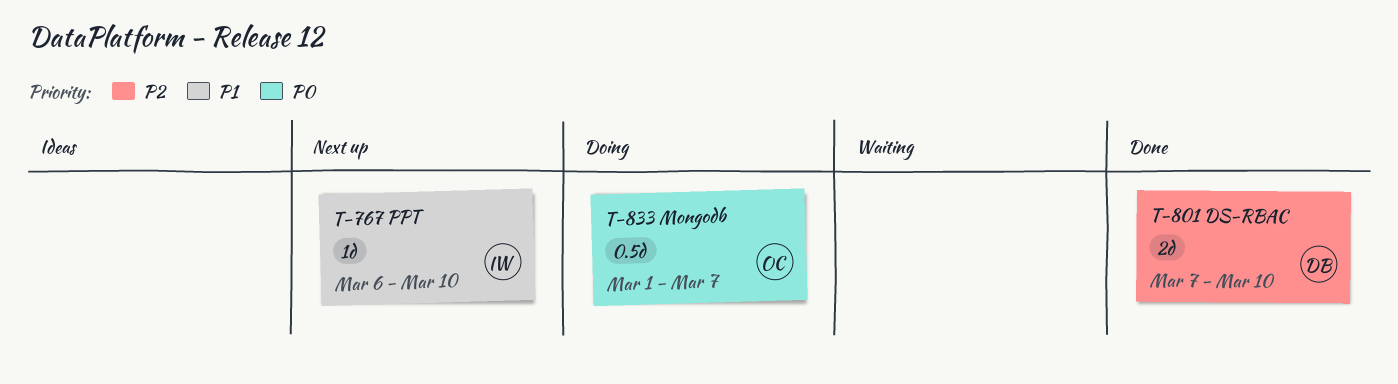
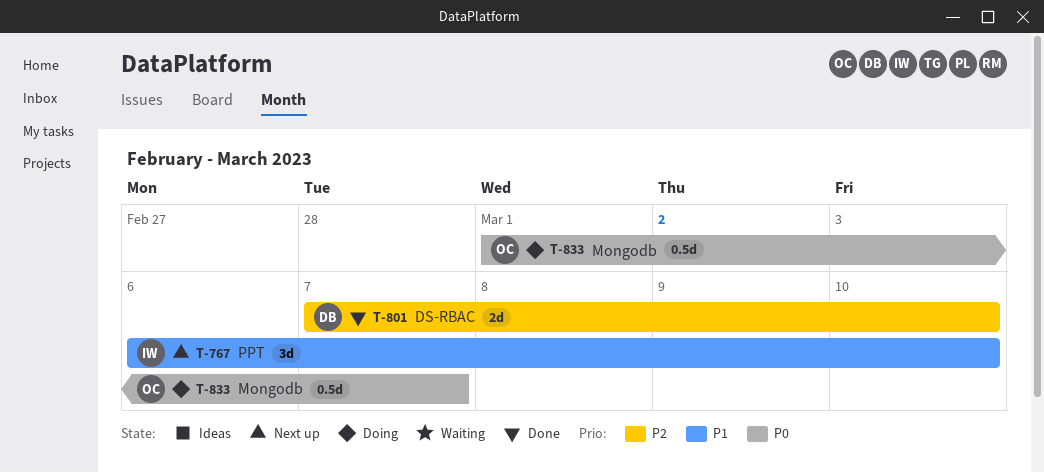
T-767, estimate: 1d -> 3d

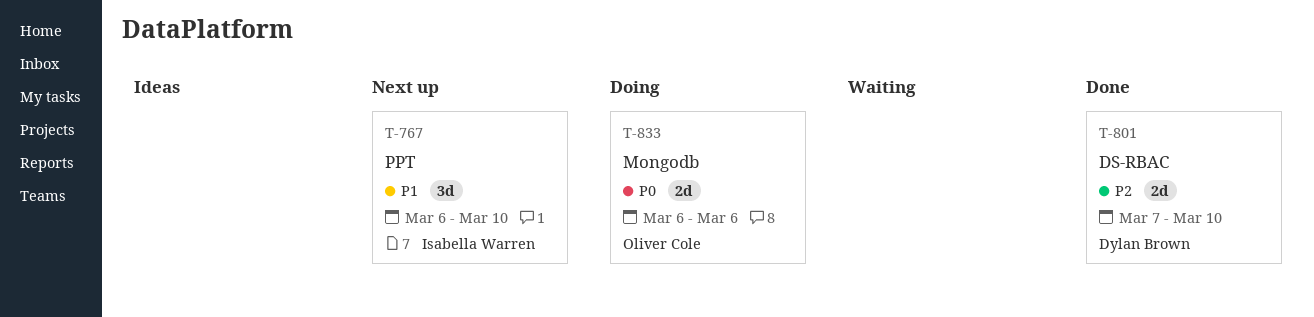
T-833, estimate: 0.5d -> 2d
T-833, start: Mar 1 -> Mar 6
T-833, due: Mar 7 -> Mar 6

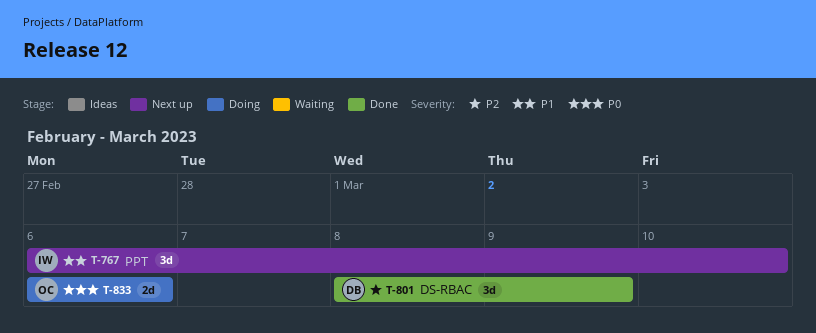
T-801, estimate: 2d -> 3d
T-801, start: Mar 7 -> Mar 8
T-801, due: Mar 10 -> Mar 9

